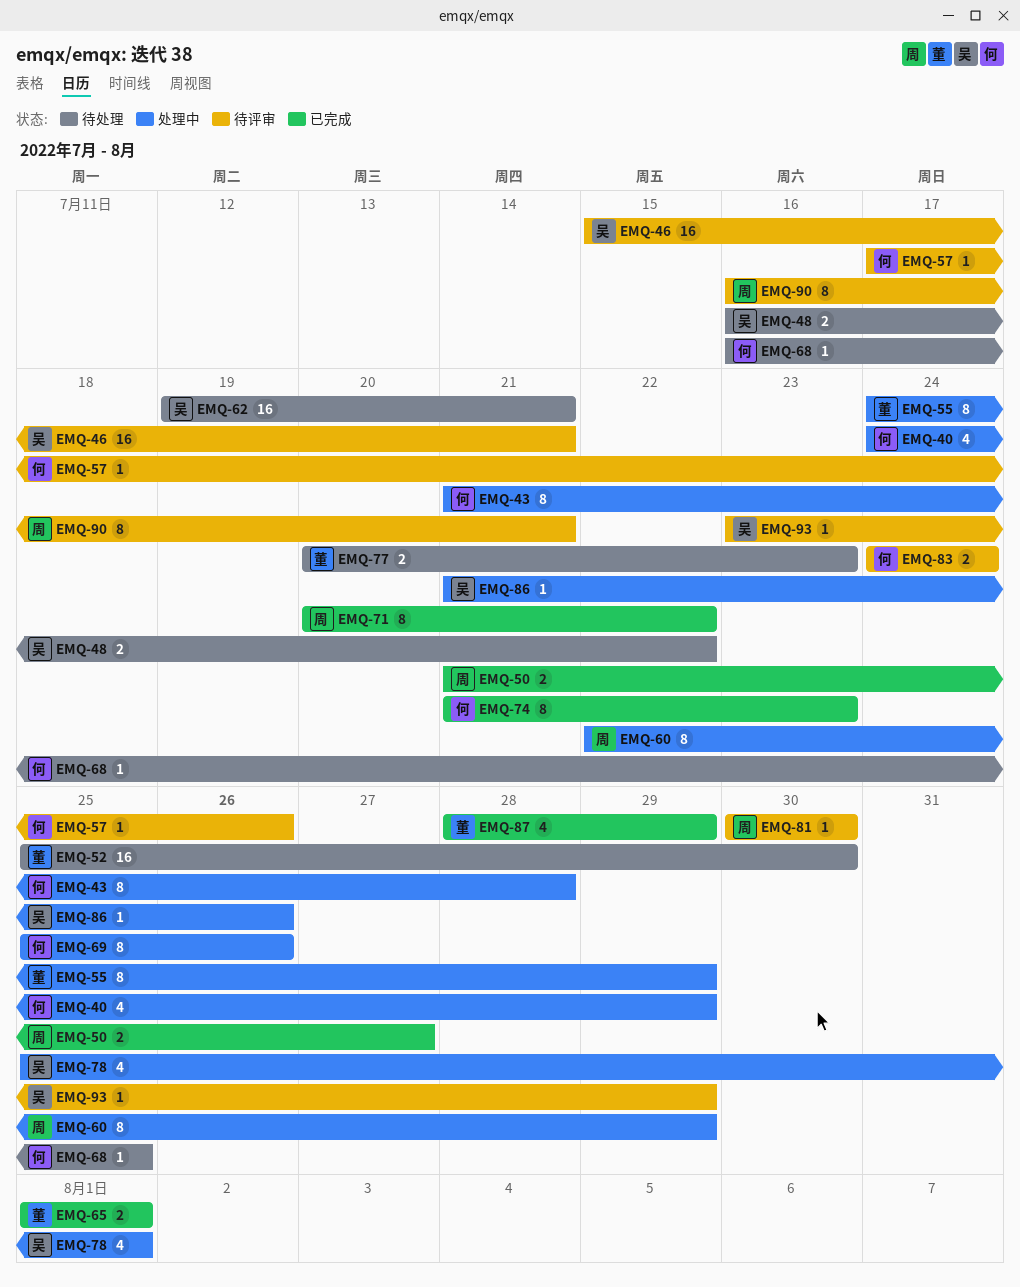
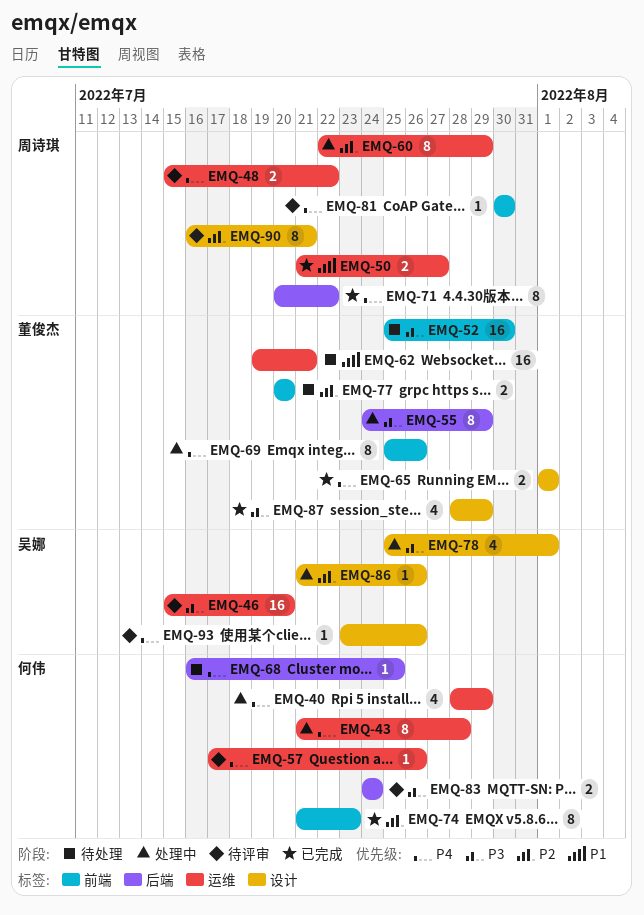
EMQ-40, start: Jul 24 -> Jul 28
EMQ-46, due: Jul 21 -> Jul 20
EMQ-48, status: 待处理 -> 待评审
EMQ-48, owner: 吴娜 -> 周诗琪
EMQ-48, start: Jul 16 -> Jul 15
EMQ-62, owner: 吴娜 -> 董俊杰
EMQ-69, owner: 何伟 -> 董俊杰
EMQ-77, due: Jul 23 -> Jul 20
EMQ-93, due: Jul 29 -> Jul 26

